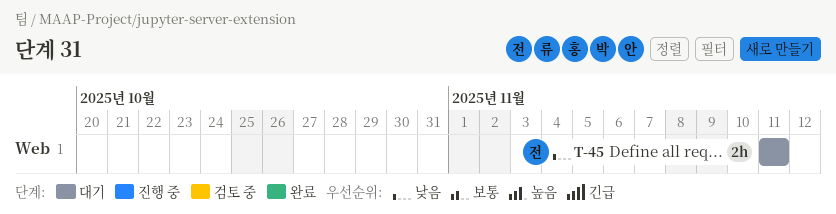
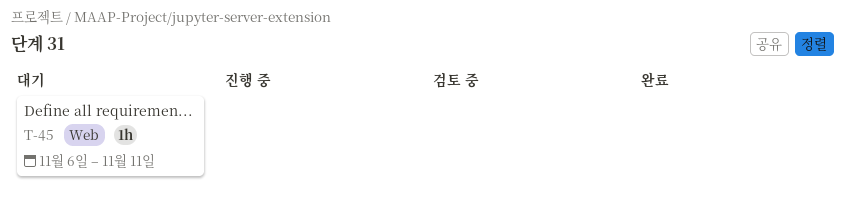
T-45, estimate: 2h -> 1h
T-45, start: Nov 11 -> Nov 6

